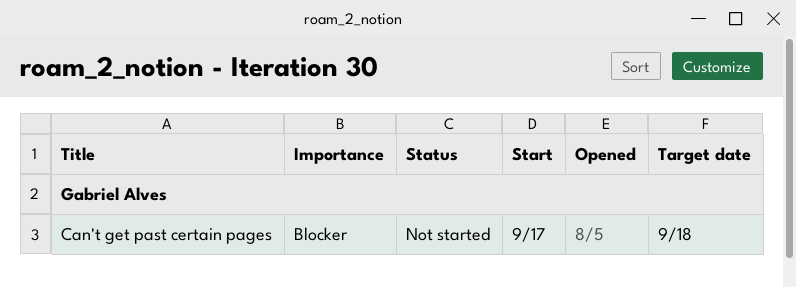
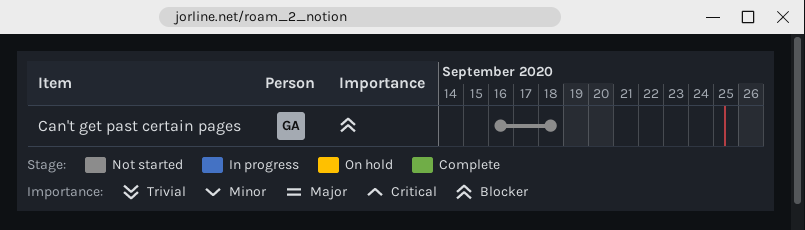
Can't get past certain pages, start: Sep 17 -> Sep 16

